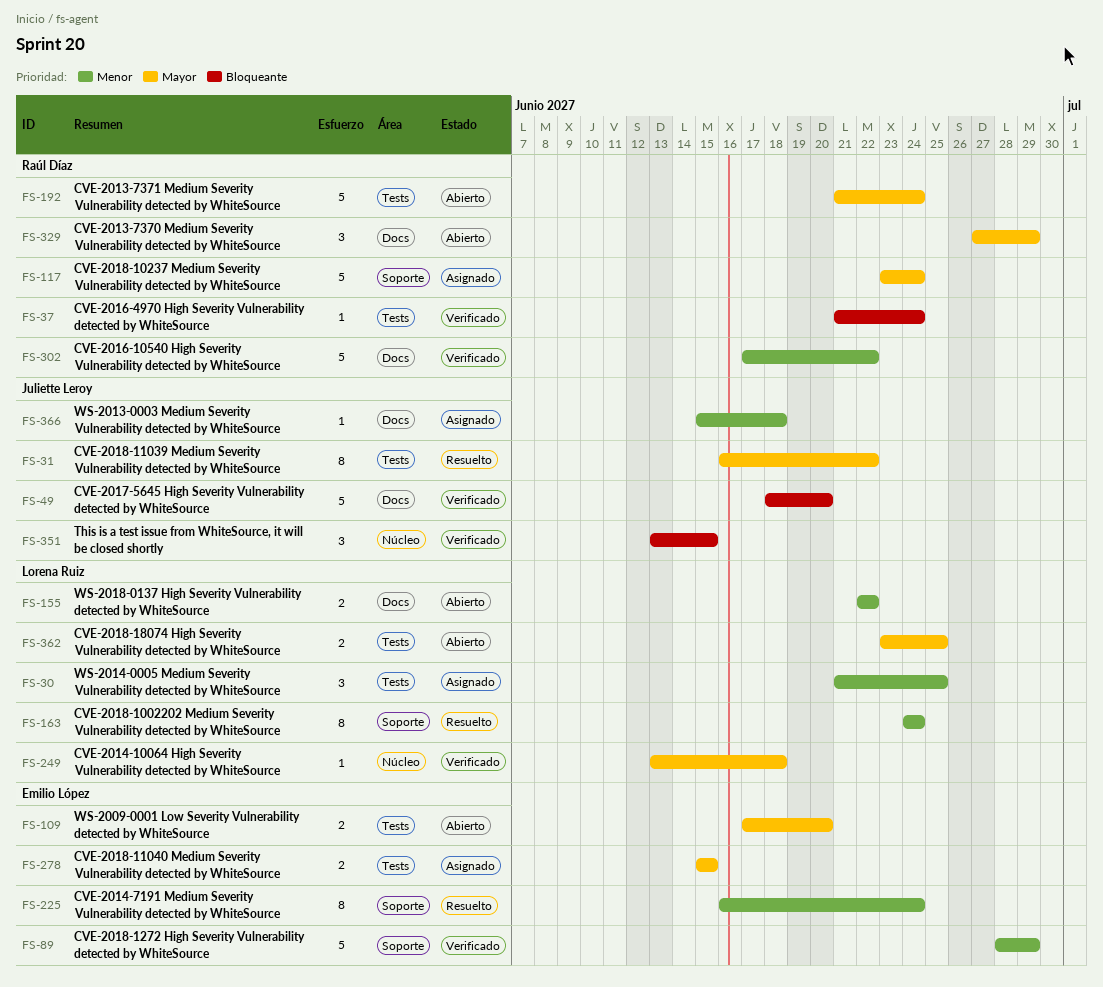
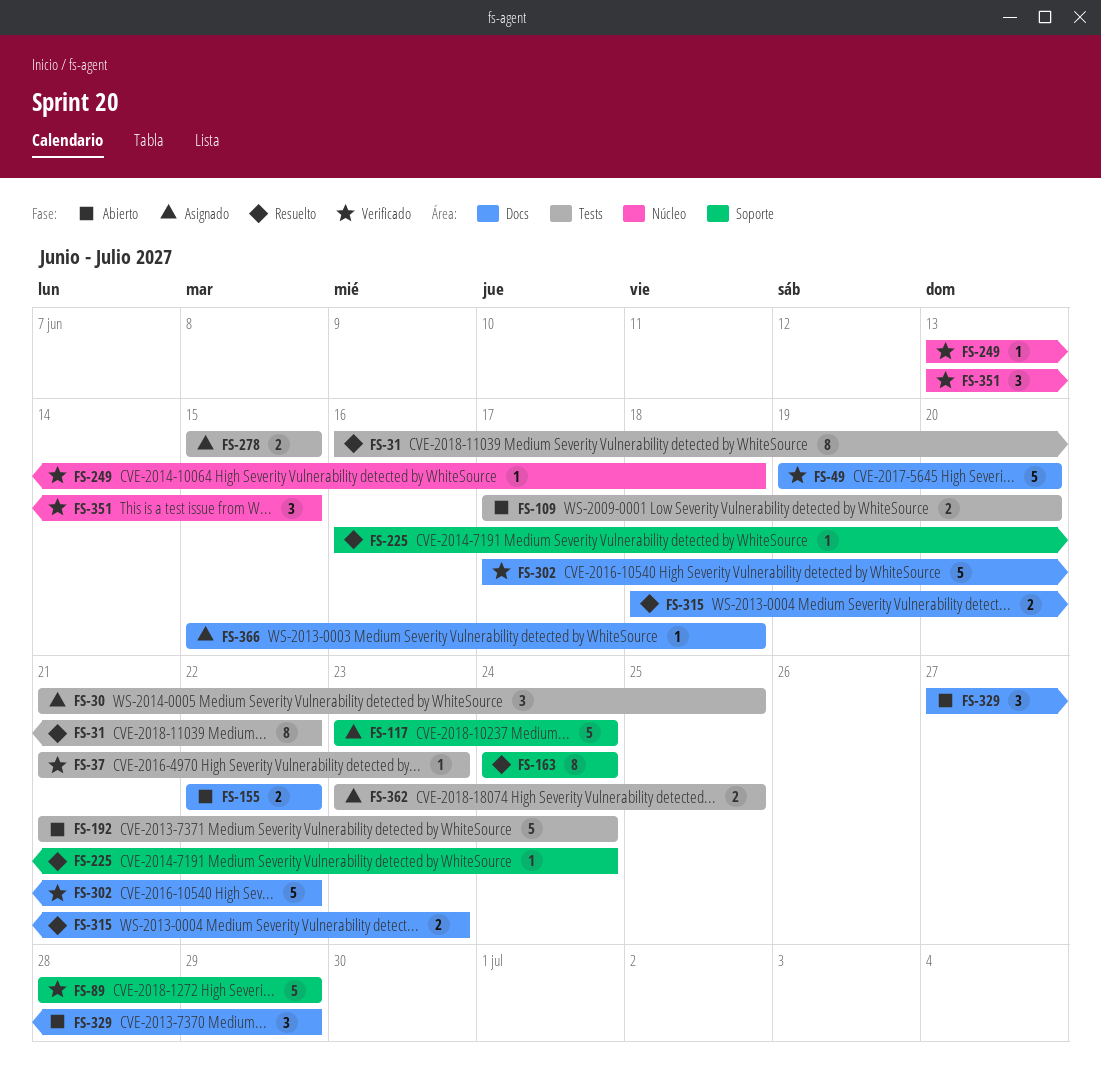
FS-37, due: Jun 24 -> Jun 23
FS-49, start: Jun 18 -> Jun 19
FS-225, estimate: 8 -> 1
FS-315: none -> present
FS-362, status: Abierto -> Asignado

